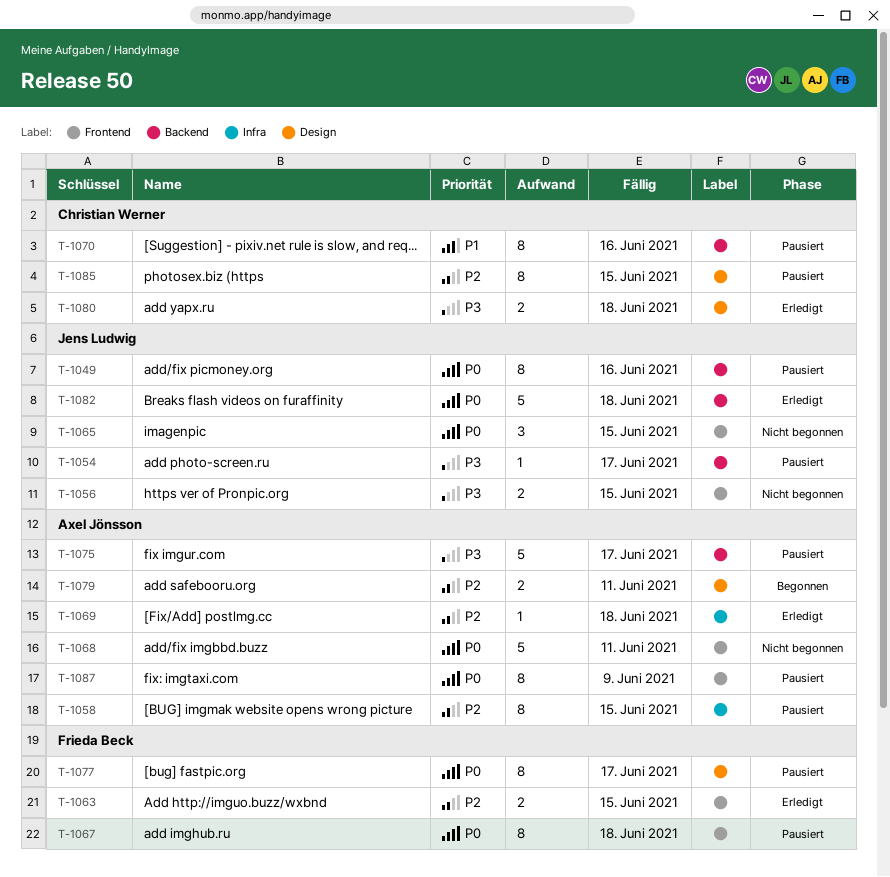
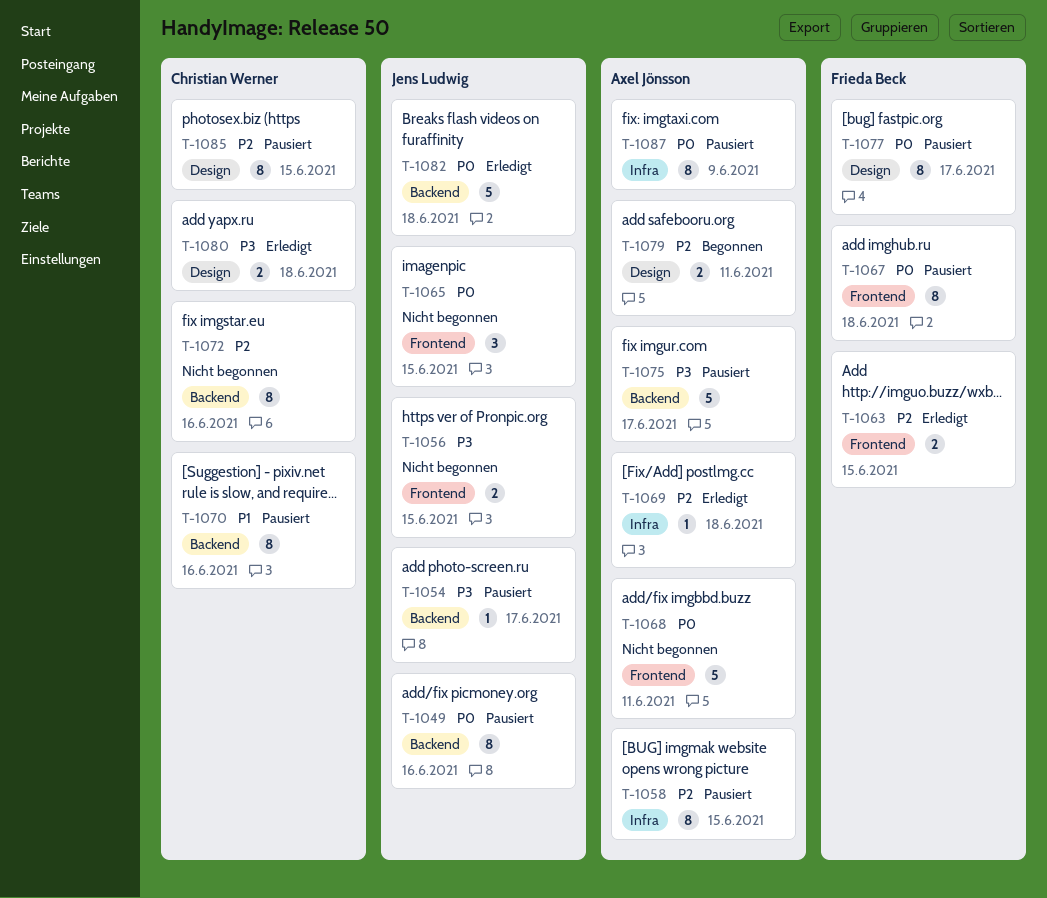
T-1072: none -> present
T-1087, label: Frontend -> Infra

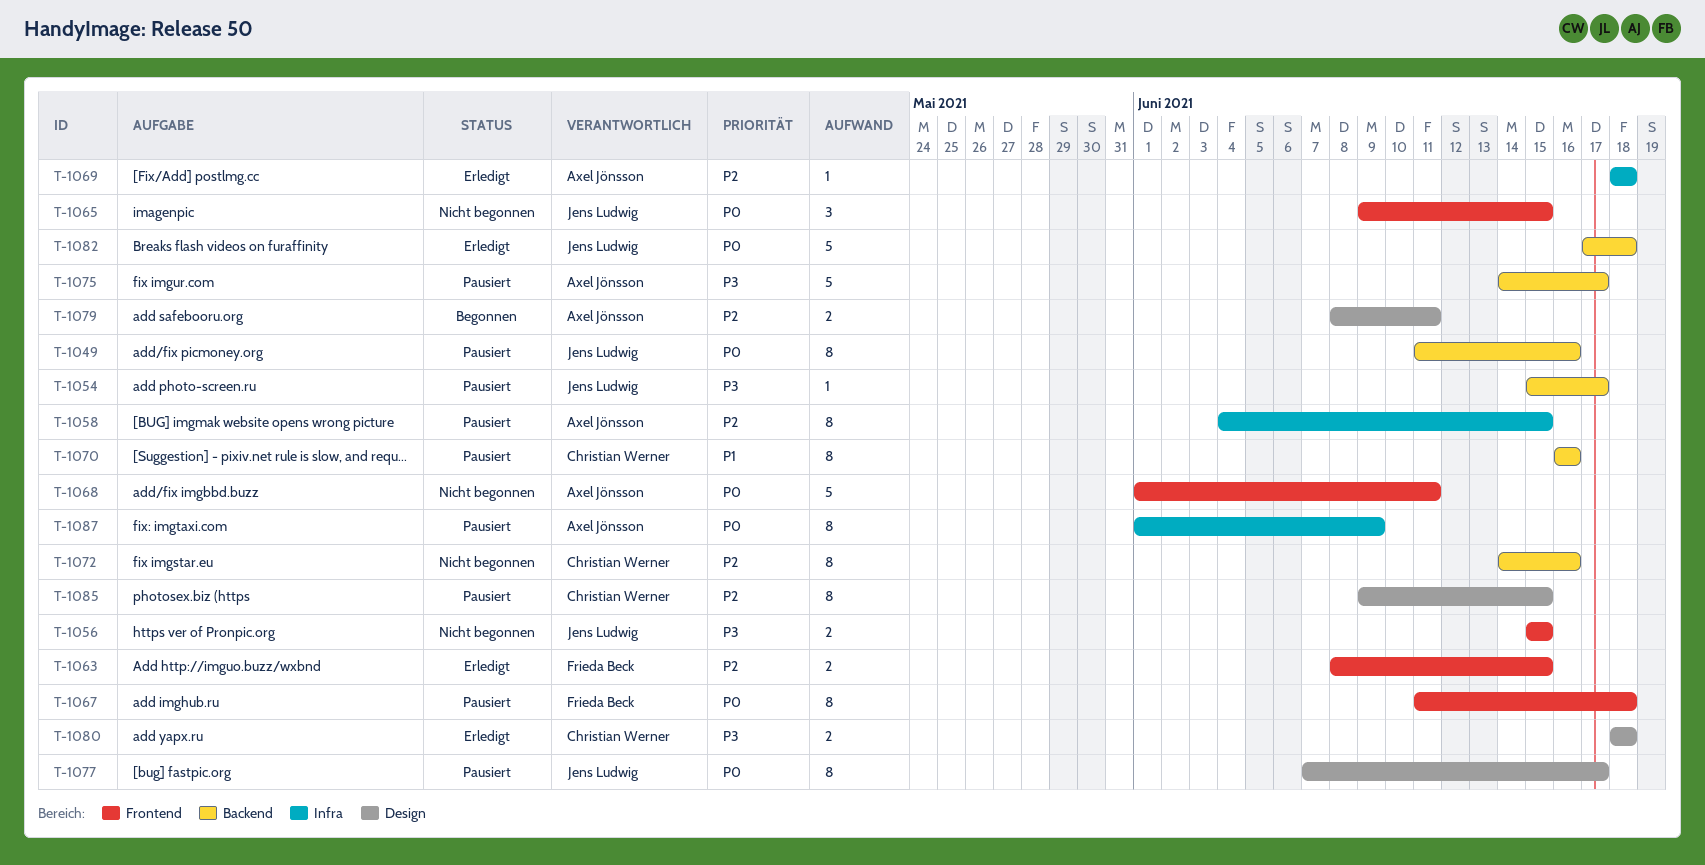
T-1077, owner: Frieda Beck -> Jens Ludwig

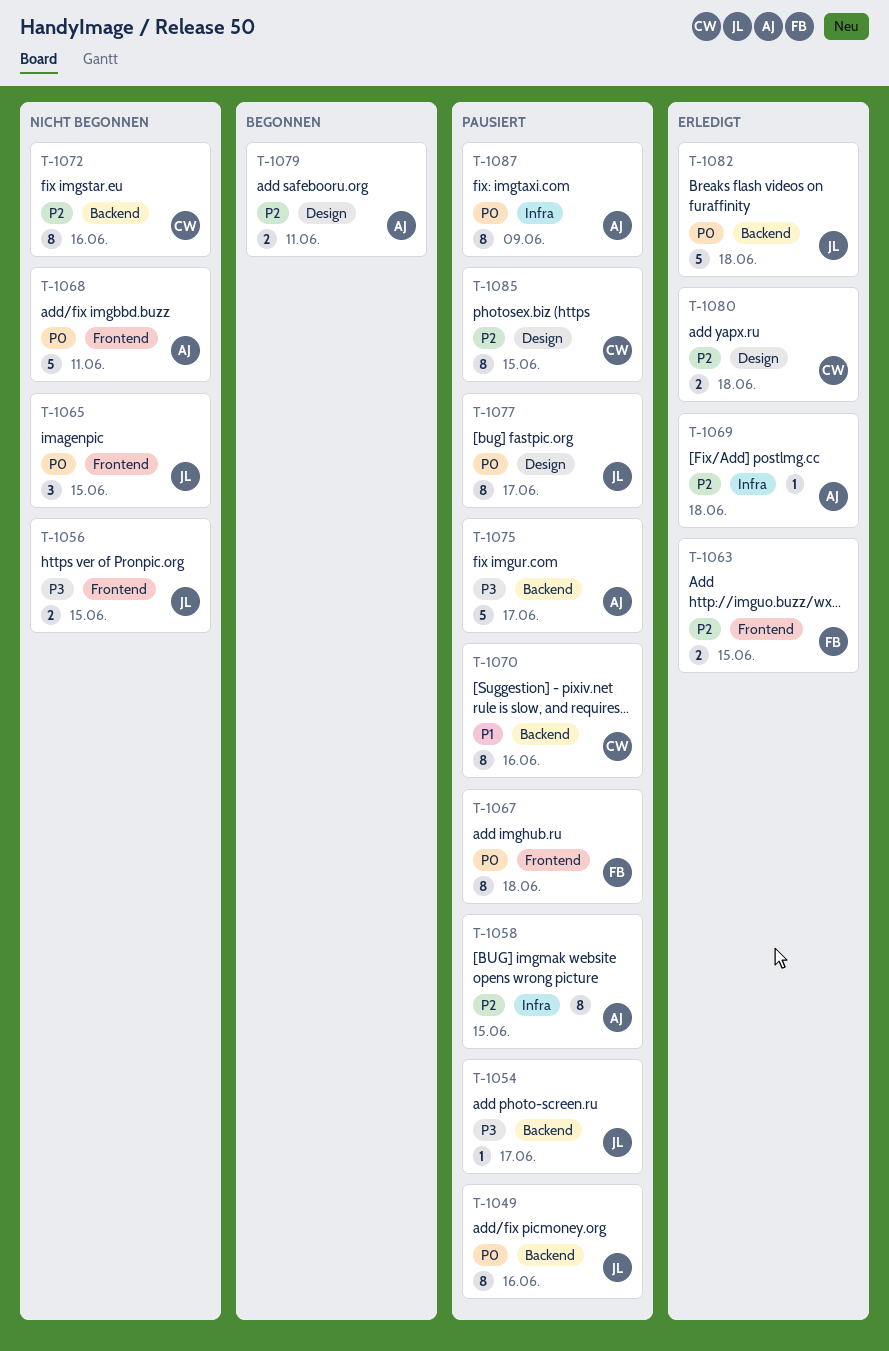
T-1080, priority: P3 -> P2

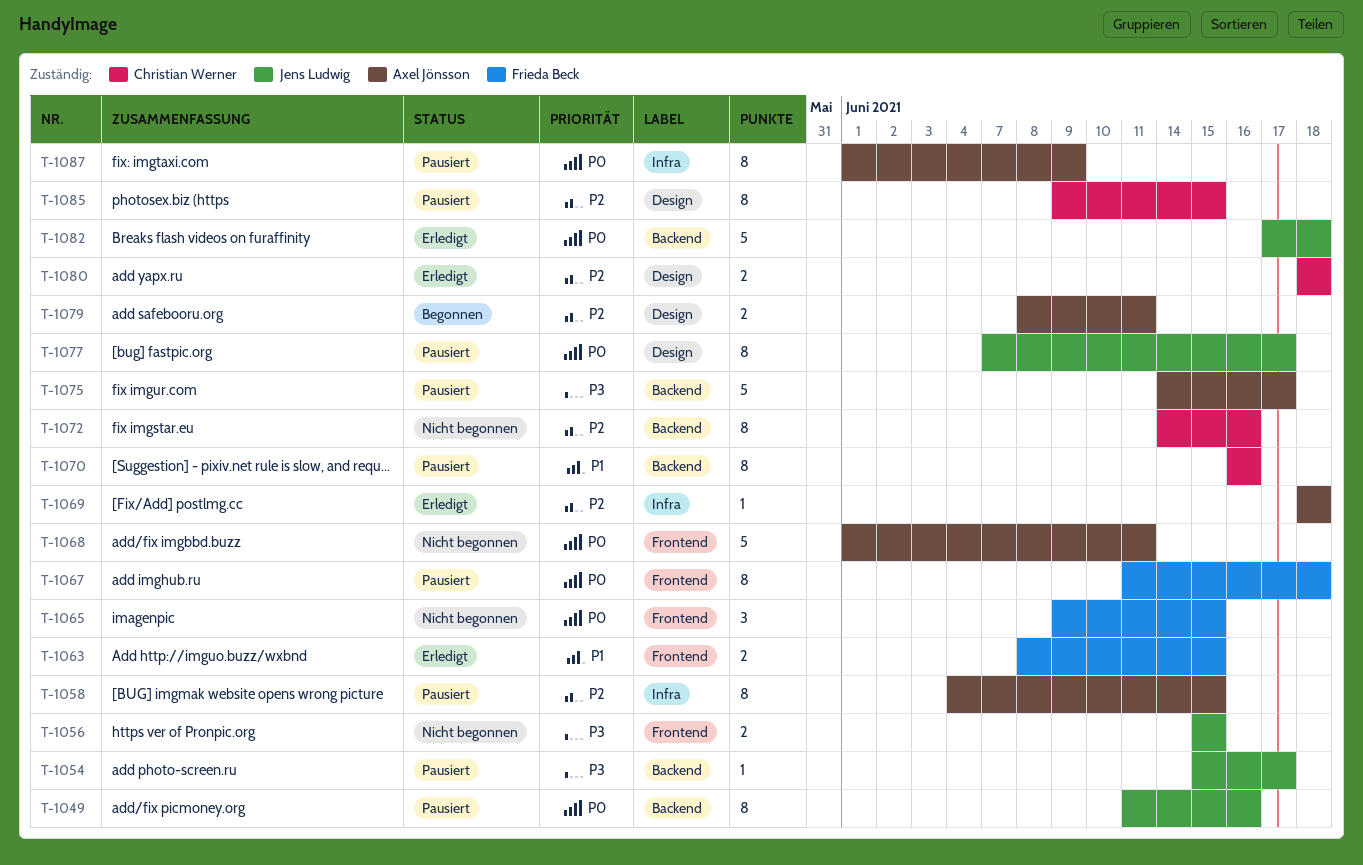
T-1063, priority: P2 -> P1
T-1065, owner: Jens Ludwig -> Frieda Beck

